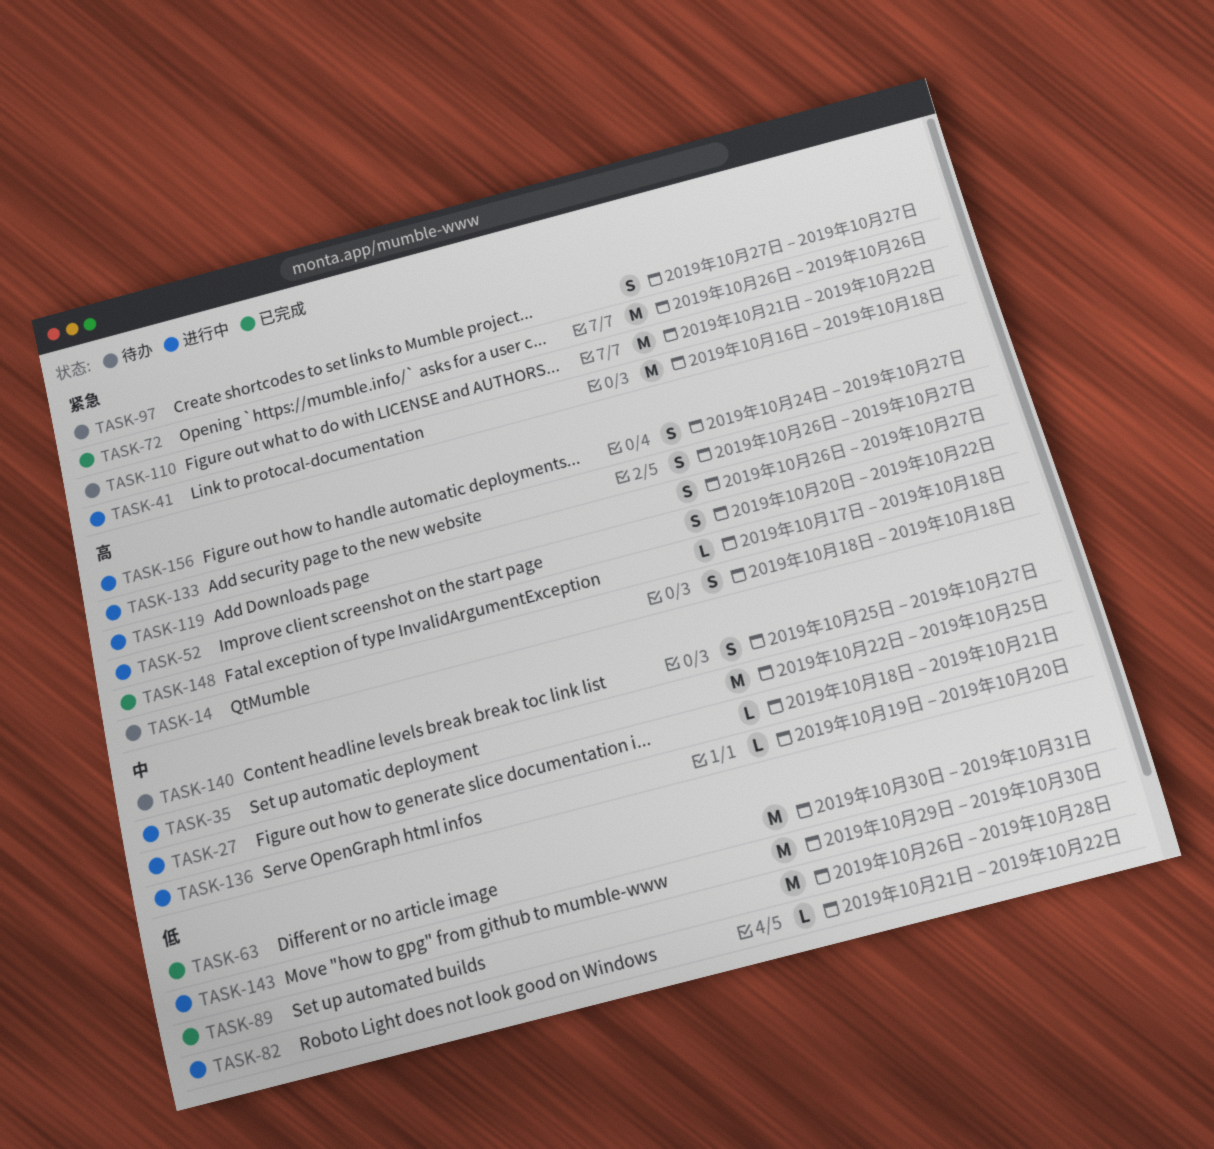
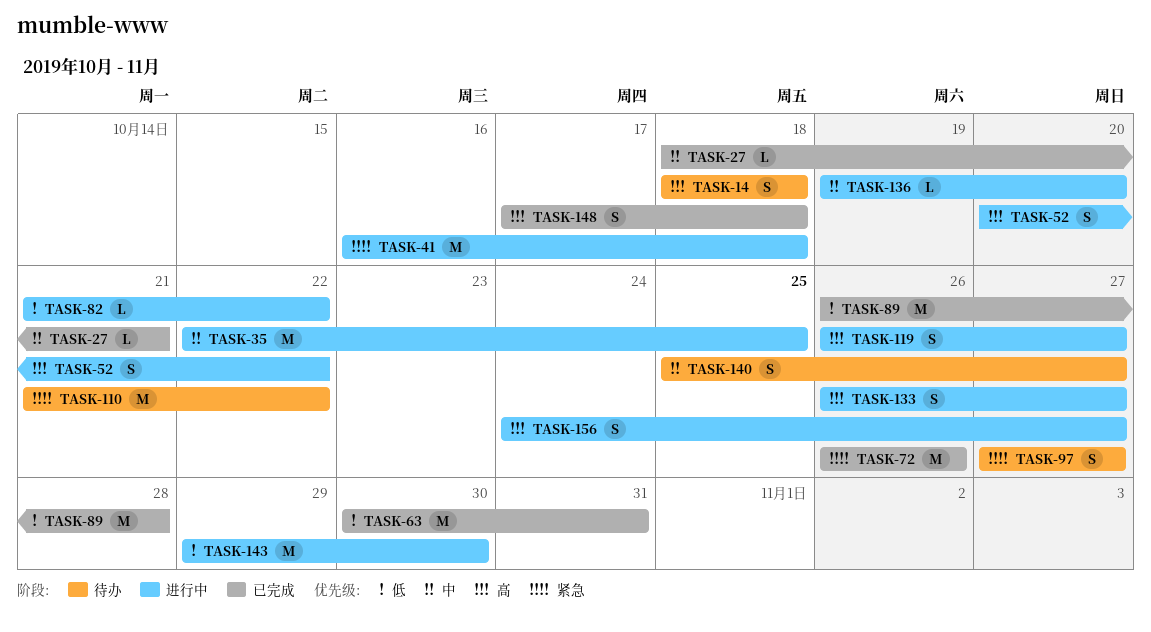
TASK-27, status: 进行中 -> 已完成
TASK-148, estimate: L -> S

